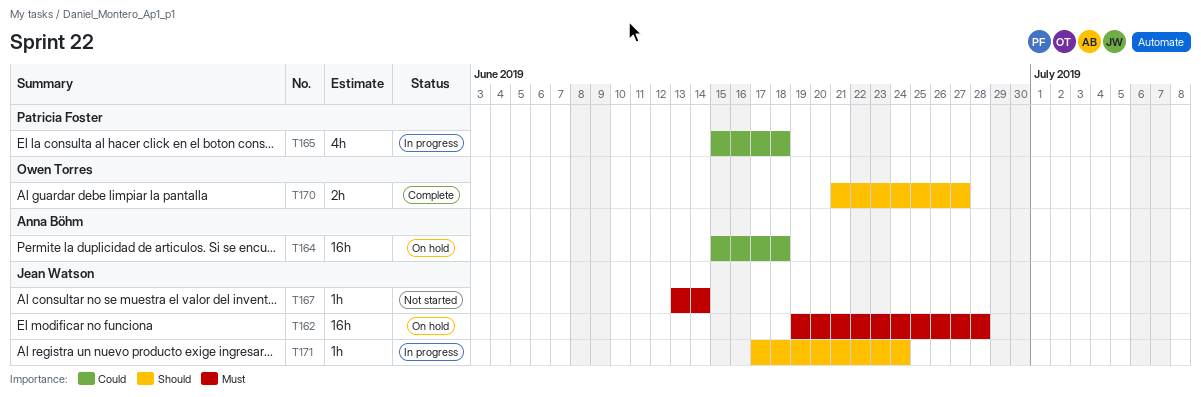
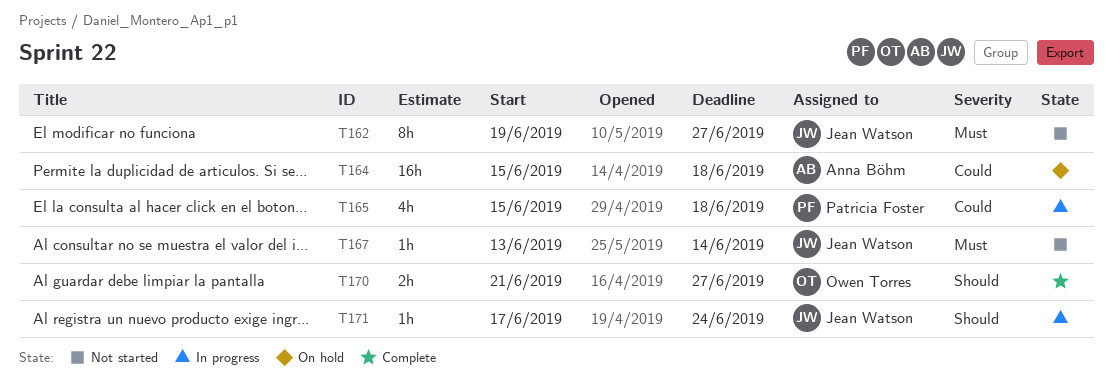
T162, status: On hold -> Not started
T162, estimate: 16h -> 8h
T162, due: Jun 28 -> Jun 27

